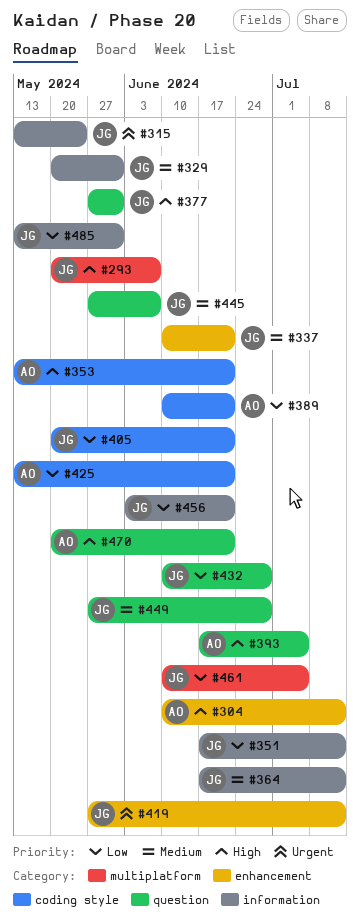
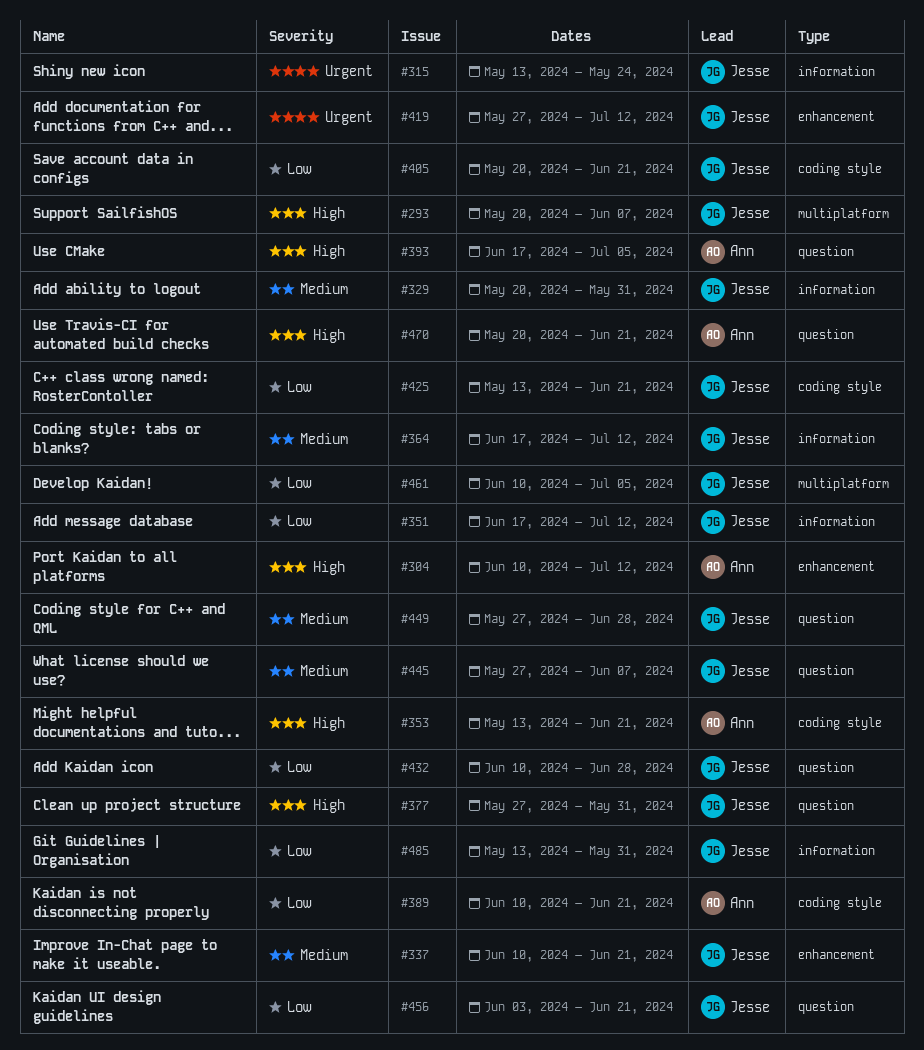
#425, owner: Ann -> Jesse
#456, label: information -> question

